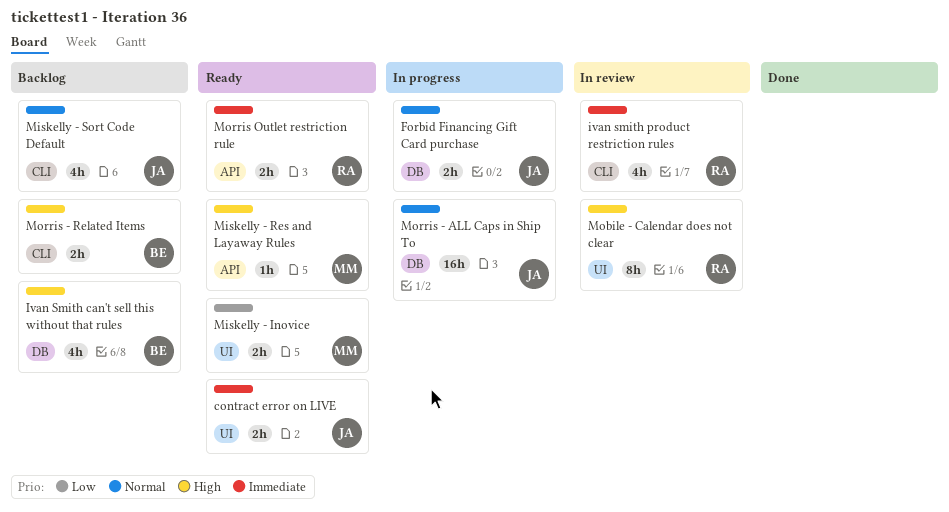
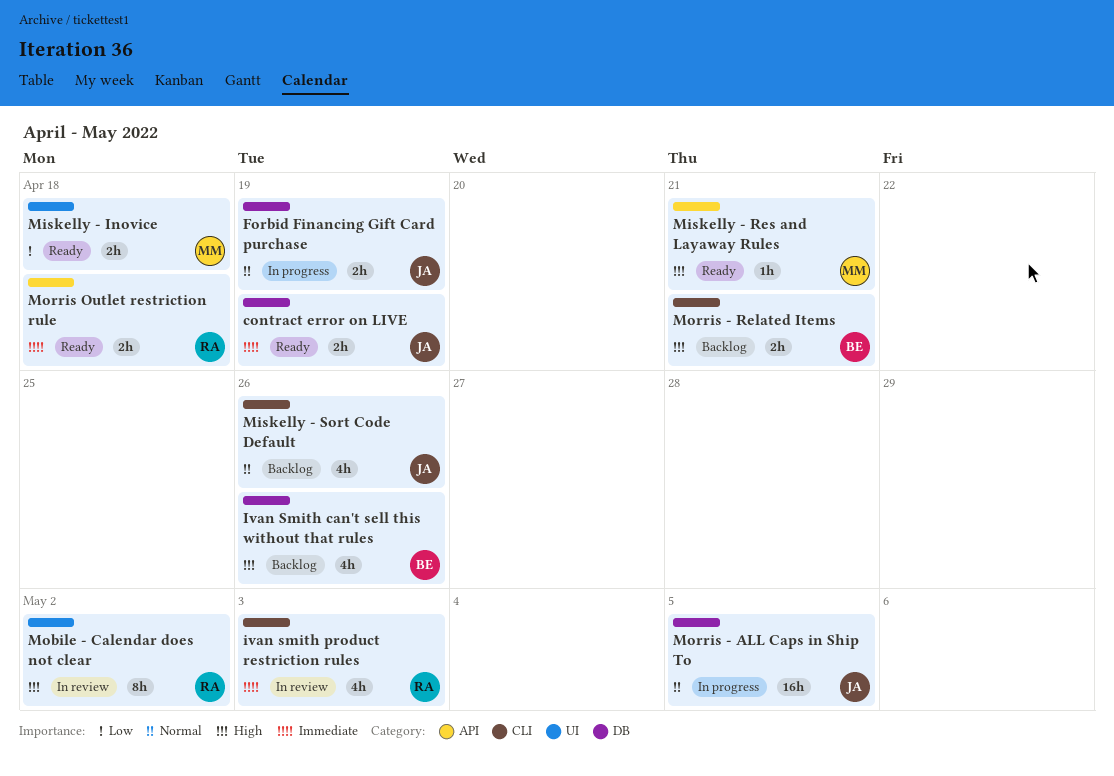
contract error on LIVE, label: UI -> DB

